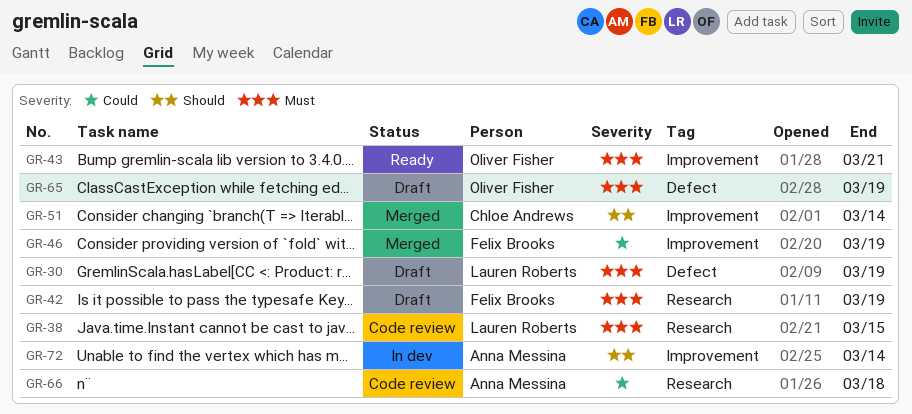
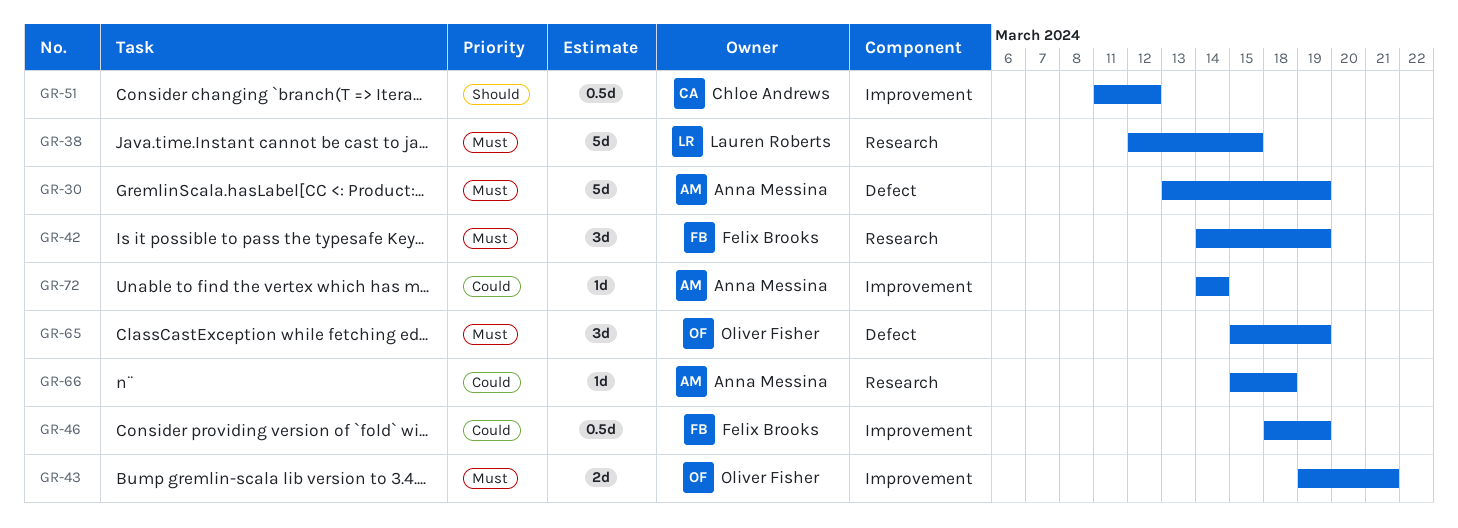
GR-30, owner: Lauren Roberts -> Anna Messina
GR-51, due: Mar 14 -> Mar 12
GR-72, priority: Should -> Could

